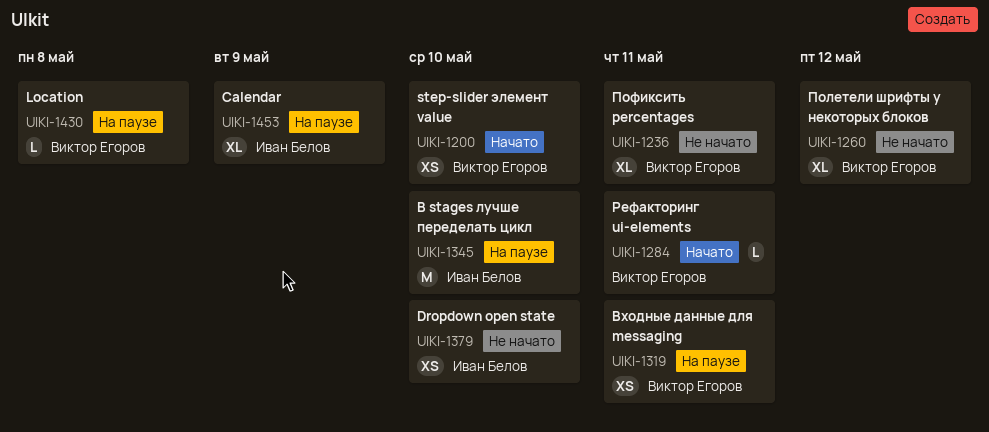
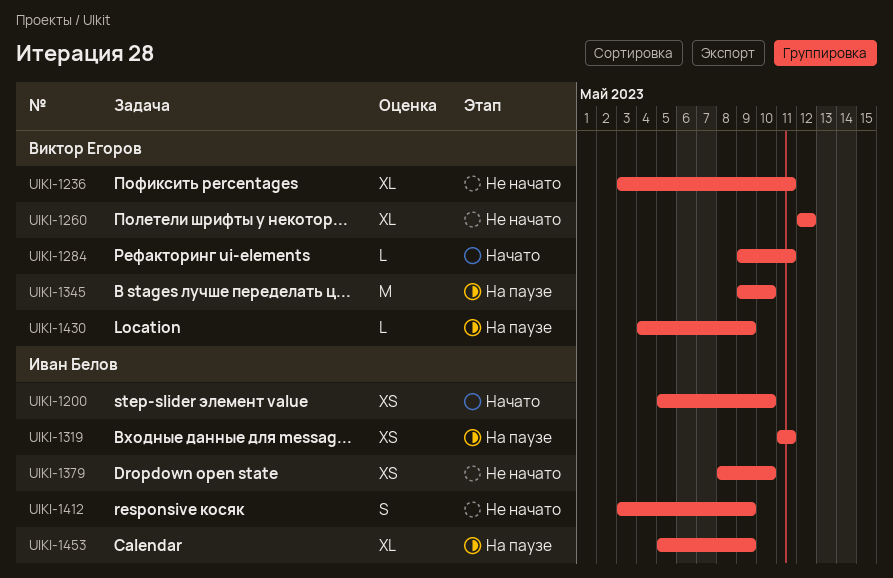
UIKI-1200, owner: Виктор Егоров -> Иван Белов
UIKI-1319, owner: Виктор Егоров -> Иван Белов
UIKI-1345, owner: Иван Белов -> Виктор Егоров
UIKI-1412: none -> present
UIKI-1430, due: May 8 -> May 9

